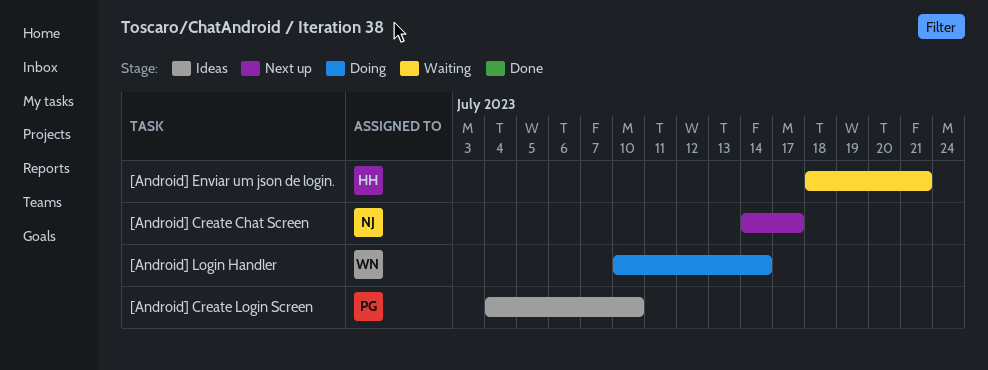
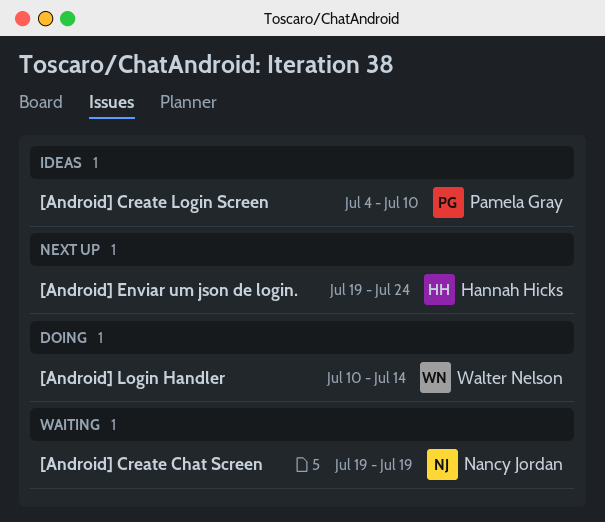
[Android] Create Chat Screen, status: Next up -> Waiting
[Android] Create Chat Screen, start: Jul 14 -> Jul 19
[Android] Create Chat Screen, due: Jul 17 -> Jul 19
[Android] Enviar um json de login., status: Waiting -> Next up
[Android] Enviar um json de login., start: Jul 18 -> Jul 19
[Android] Enviar um json de login., due: Jul 21 -> Jul 24

